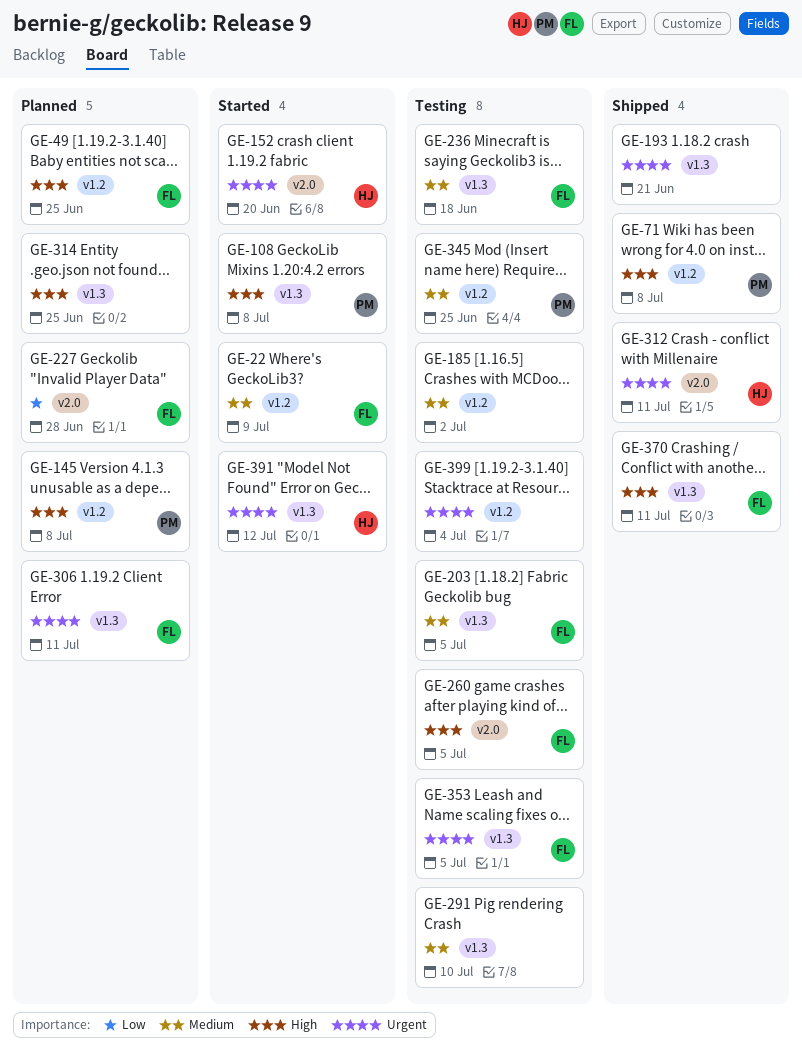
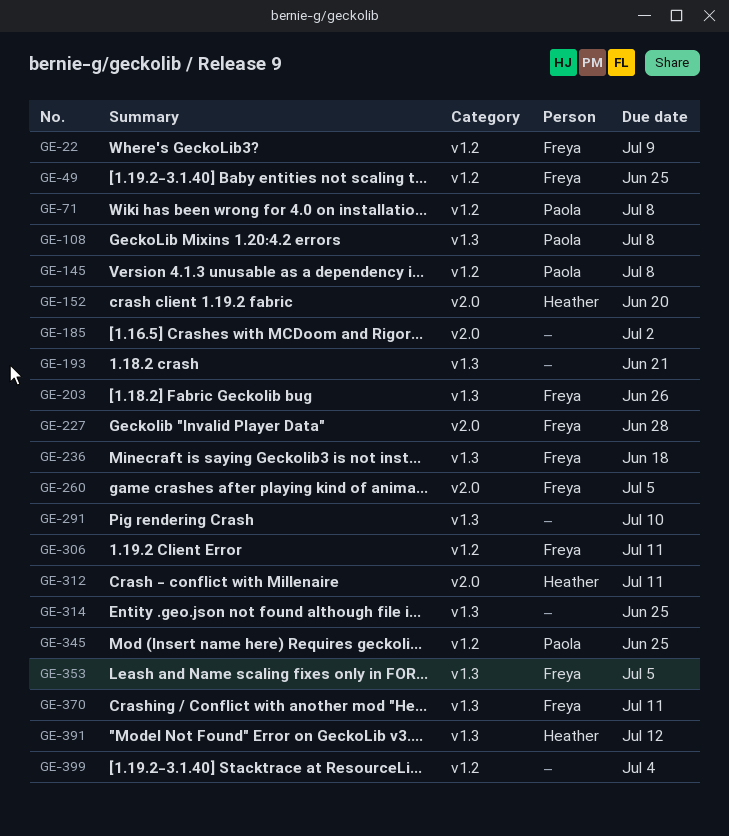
GE-185, label: v1.2 -> v2.0
GE-203, due: Jul 5 -> Jun 26
GE-306, label: v1.3 -> v1.2

